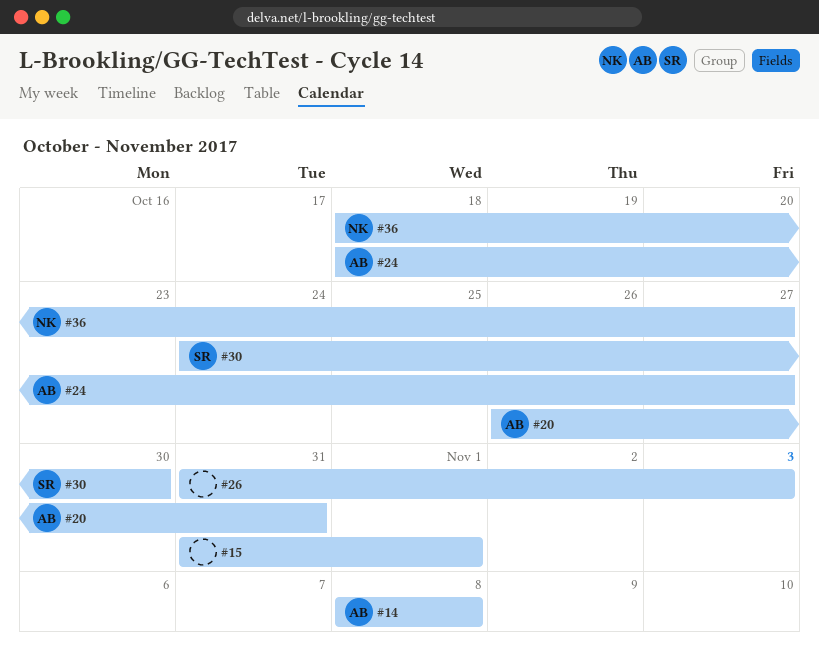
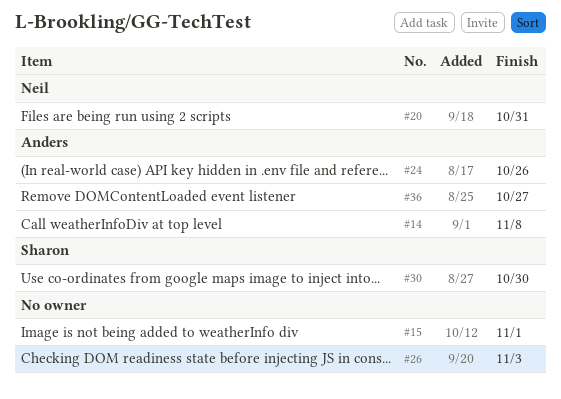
#20, owner: Anders -> Neil
#24, due: Oct 27 -> Oct 26
#36, owner: Neil -> Anders

